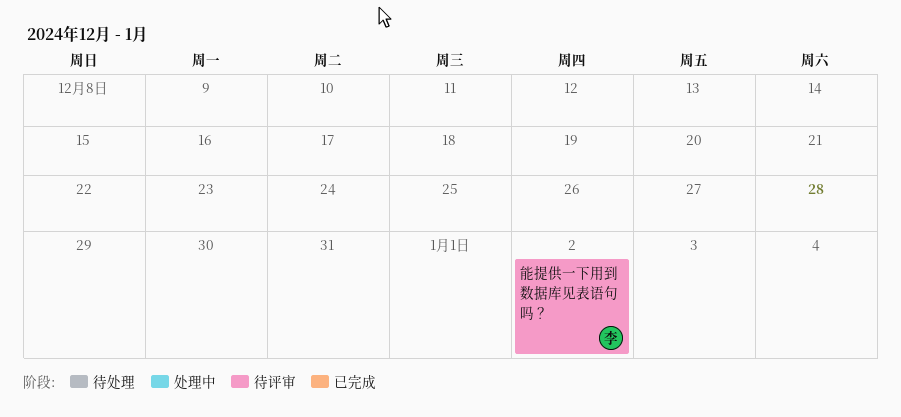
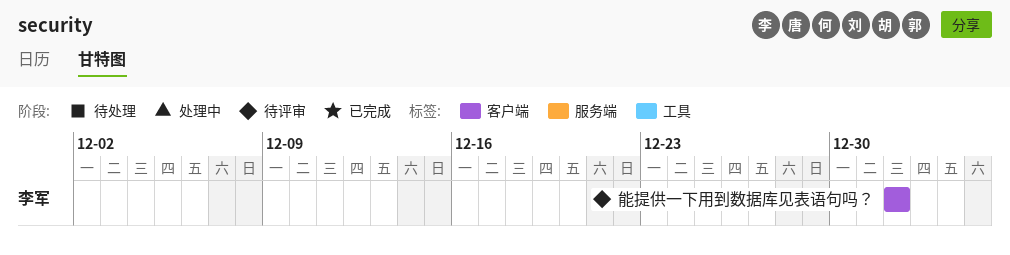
能提供一下用到数据库见表语句吗？, due: Jan 2 -> Jan 1

